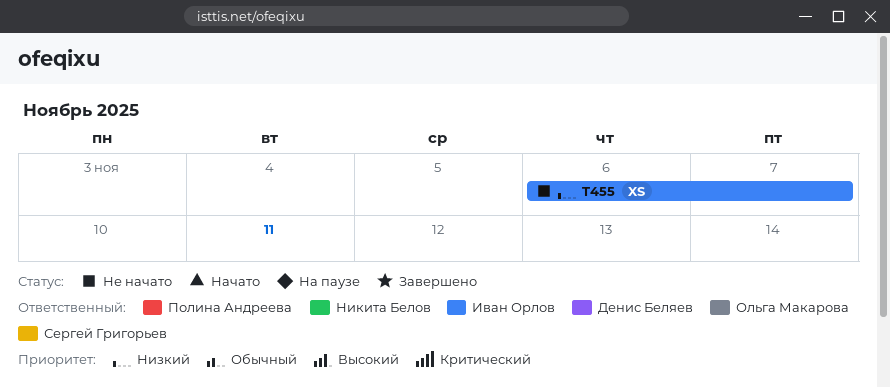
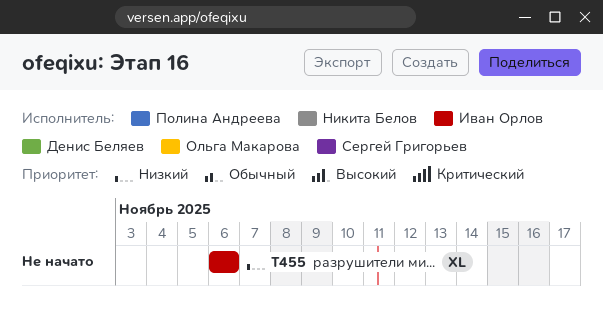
T455, estimate: XS -> XL
T455, due: Nov 7 -> Nov 6

